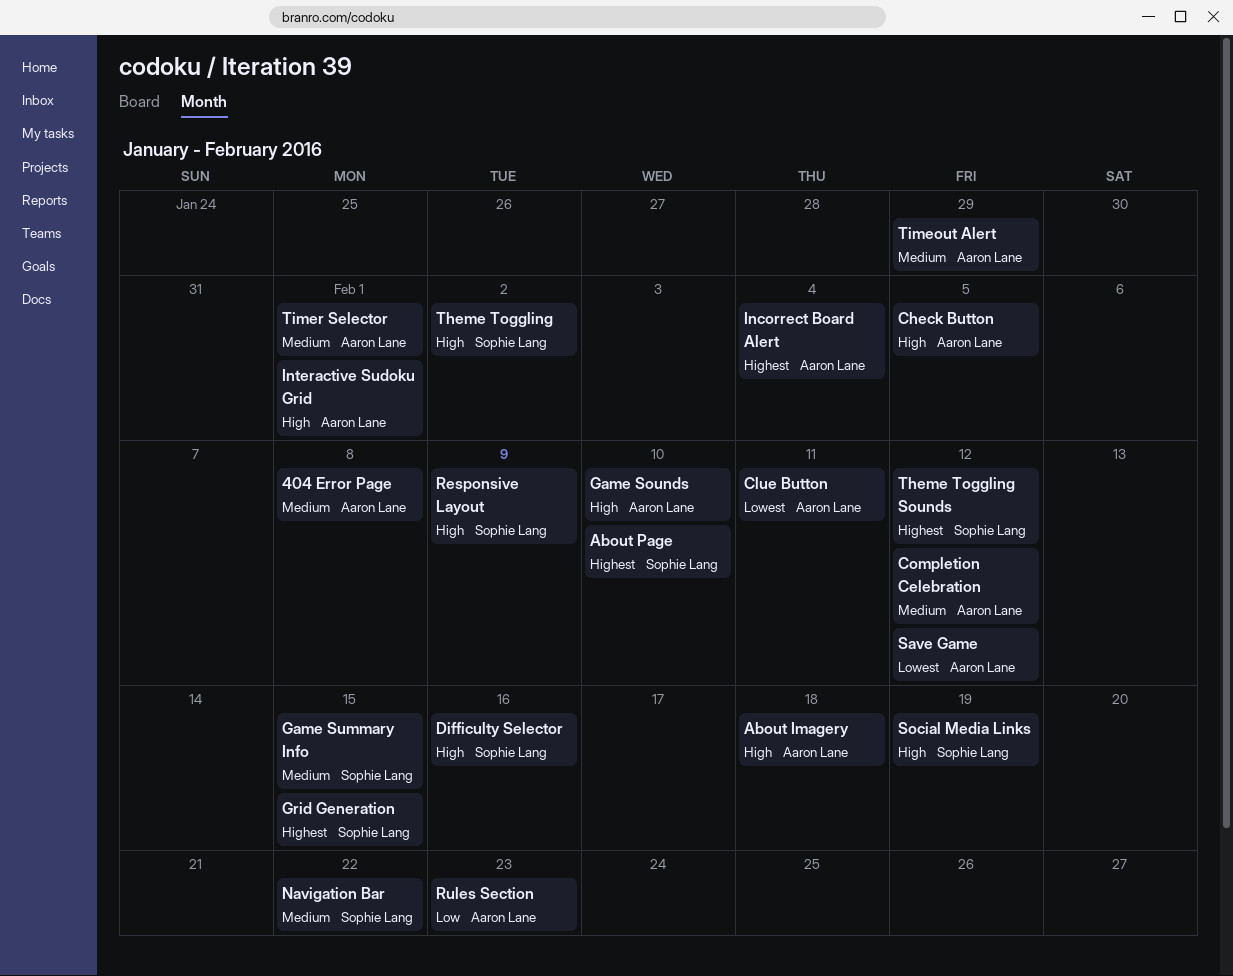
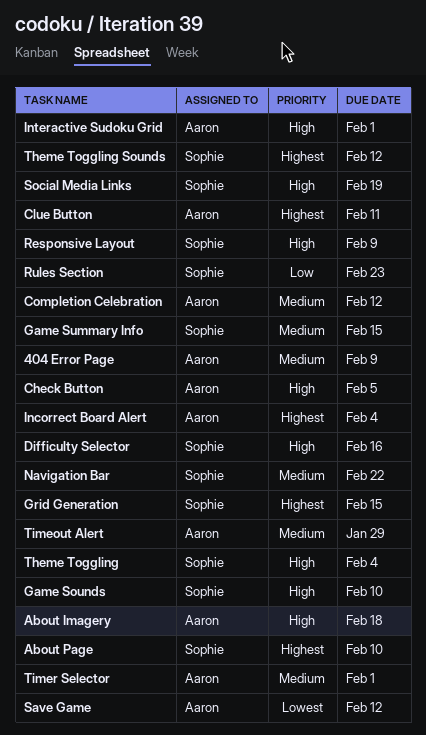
404 Error Page, due: Feb 8 -> Feb 9
Clue Button, priority: Lowest -> Highest
Game Sounds, owner: Aaron Lane -> Sophie Lang
Rules Section, owner: Aaron Lane -> Sophie Lang
Theme Toggling, due: Feb 2 -> Feb 4

